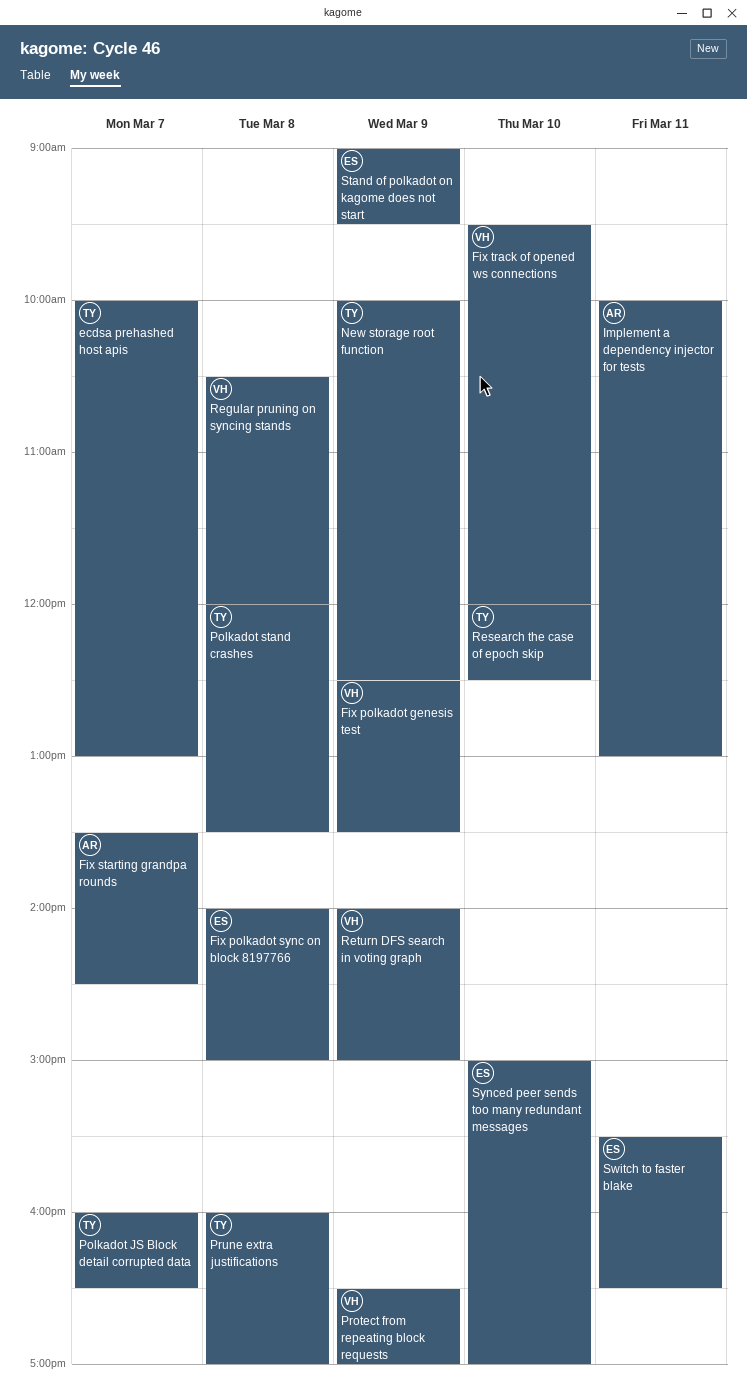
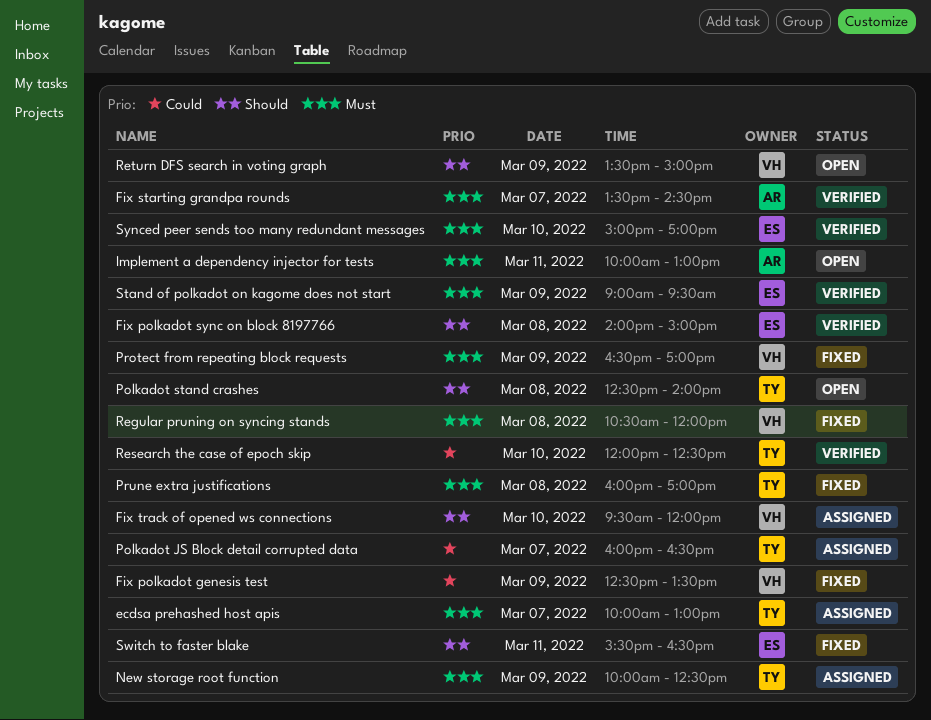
Polkadot stand crashes, begins: 12:00 -> 12:30
Polkadot stand crashes, ends: 13:30 -> 14:00
Return DFS search in voting graph, begins: 14:00 -> 13:30

